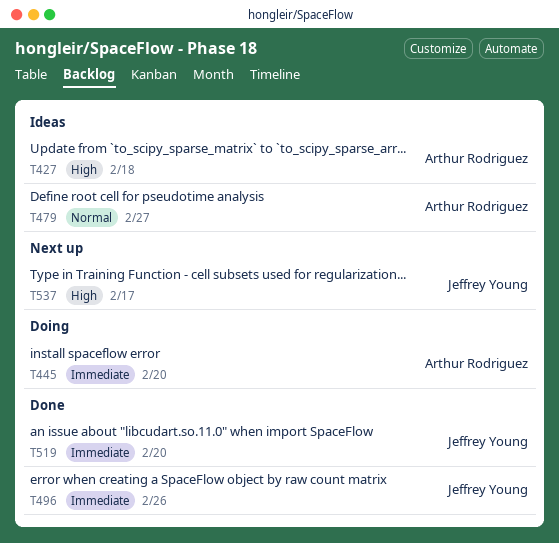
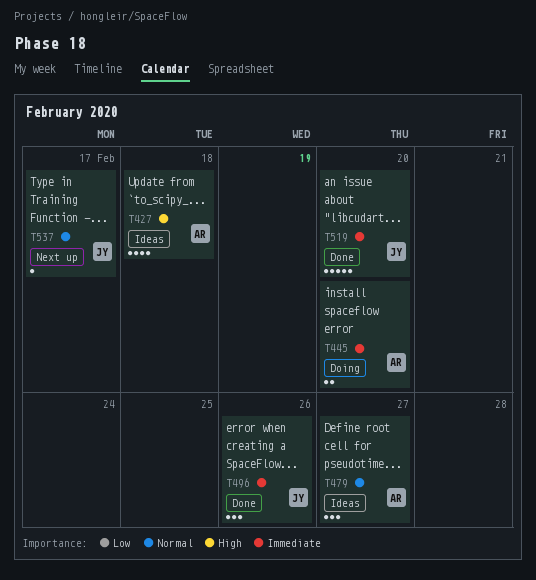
T537, priority: High -> Normal

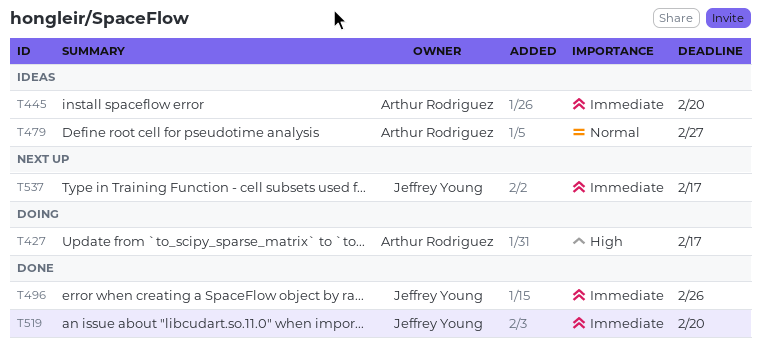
T427, status: Ideas -> Doing
T427, due: Feb 18 -> Feb 17
T445, status: Doing -> Ideas
T537, priority: Normal -> Immediate

